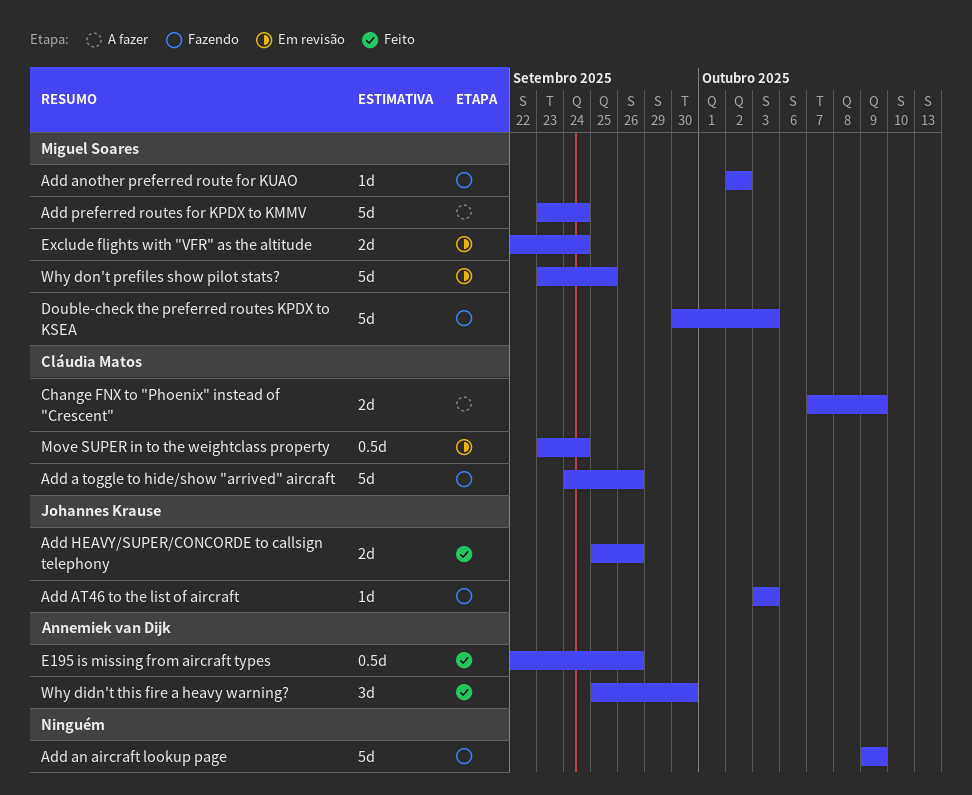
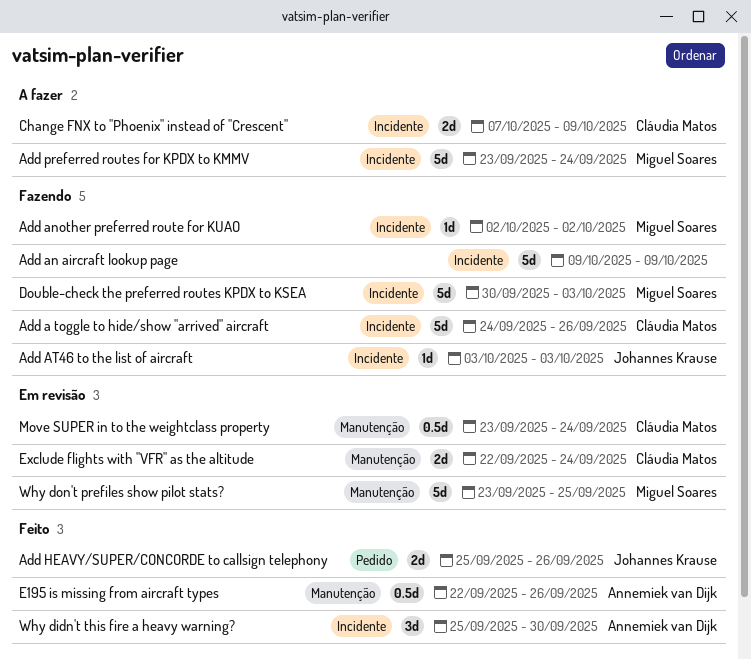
Exclude flights with "VFR" as the altitude, owner: Miguel Soares -> Cláudia Matos

